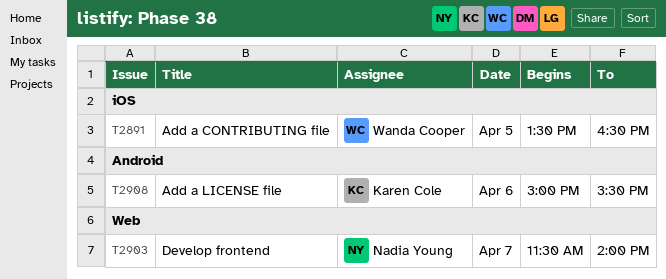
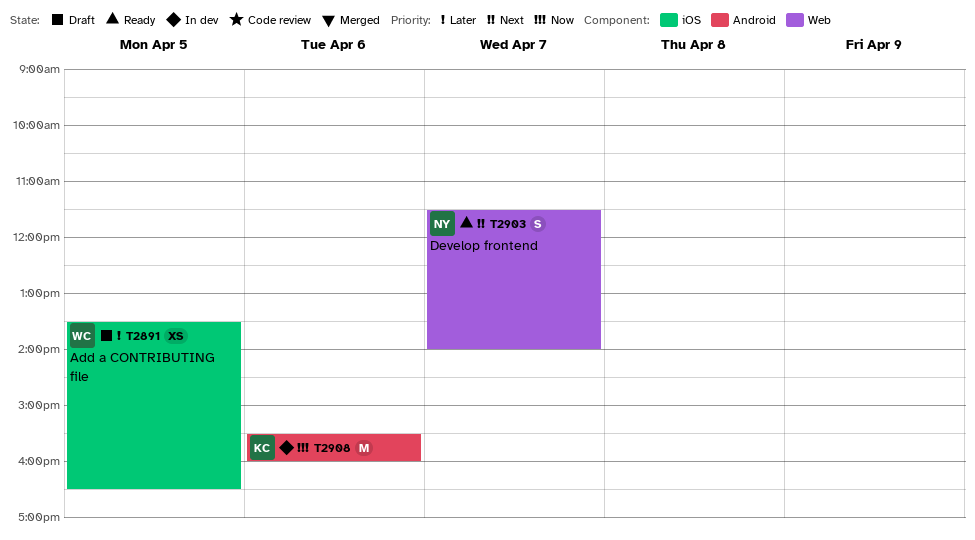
T2908, begins: 15:00 -> 15:30
T2908, ends: 15:30 -> 16:00

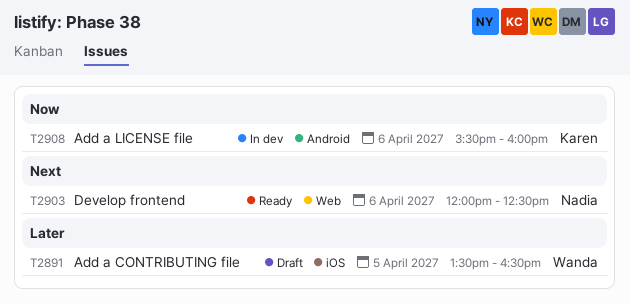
T2903, day: Apr 7 -> Apr 6
T2903, begins: 11:30 -> 12:00
T2903, ends: 14:00 -> 12:30

